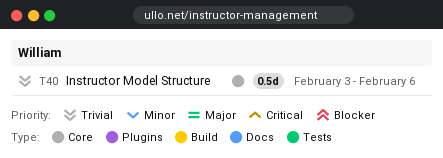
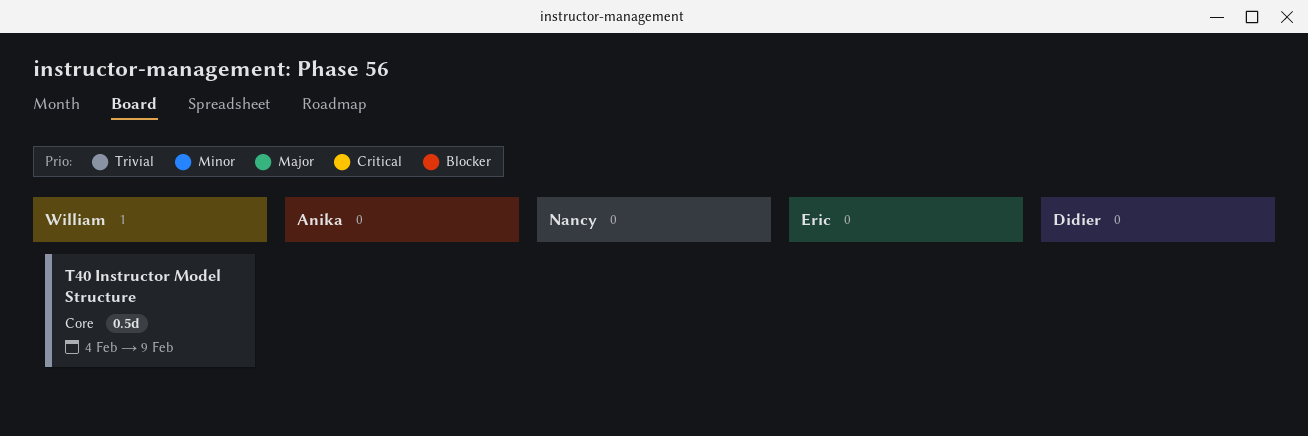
T40, start: Feb 3 -> Feb 4
T40, due: Feb 6 -> Feb 9

